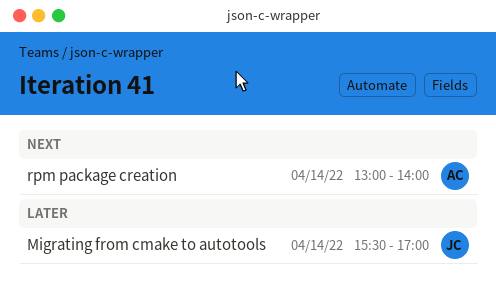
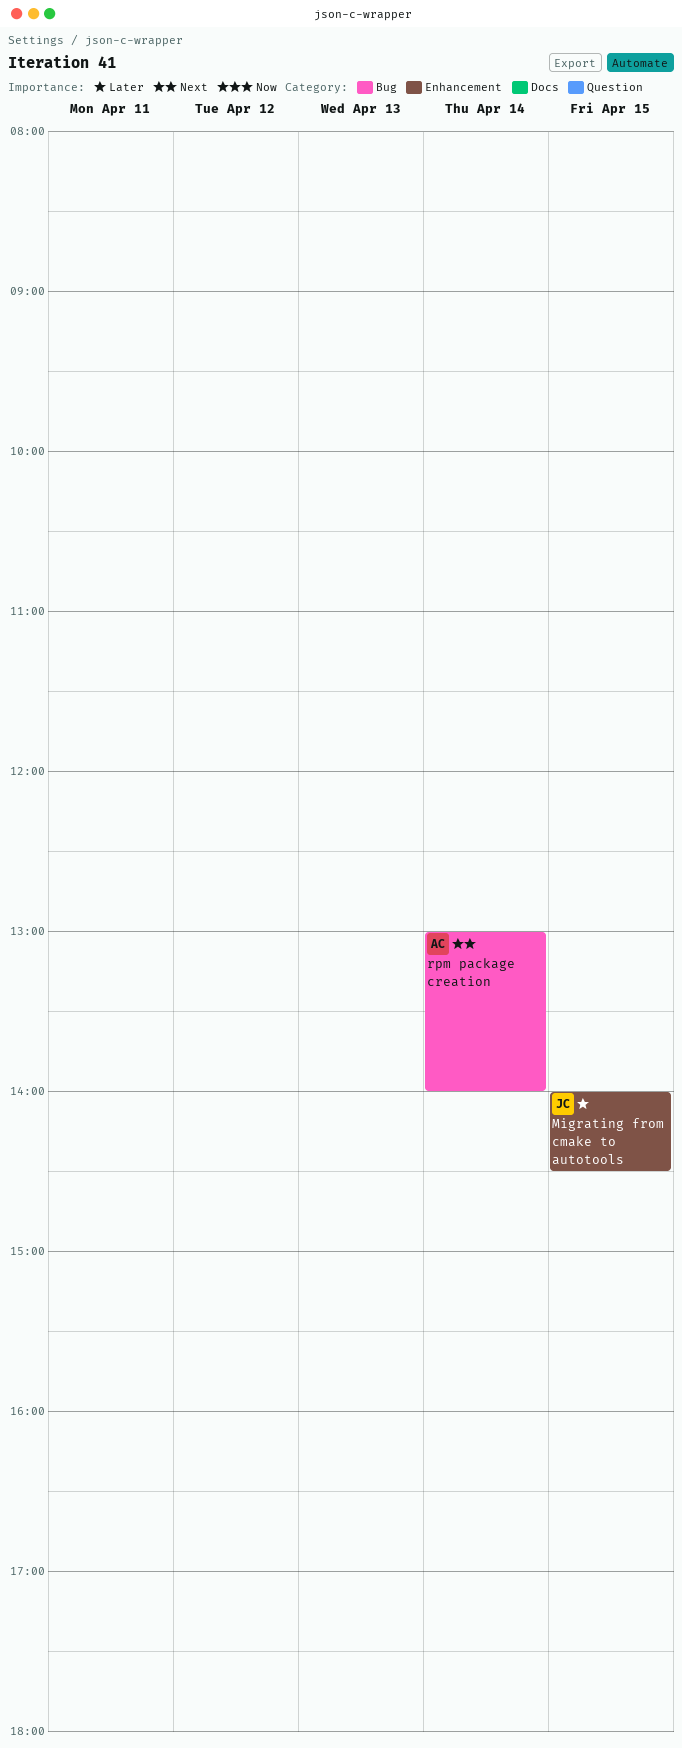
Migrating from cmake to autotools, day: Apr 14 -> Apr 15
Migrating from cmake to autotools, begins: 15:30 -> 14:00
Migrating from cmake to autotools, ends: 17:00 -> 14:30

